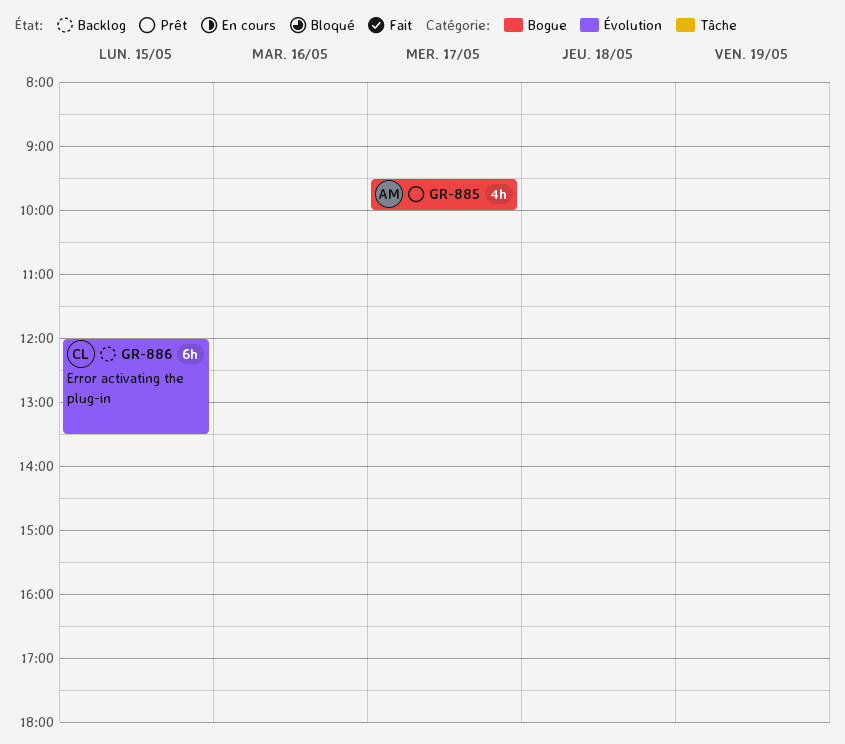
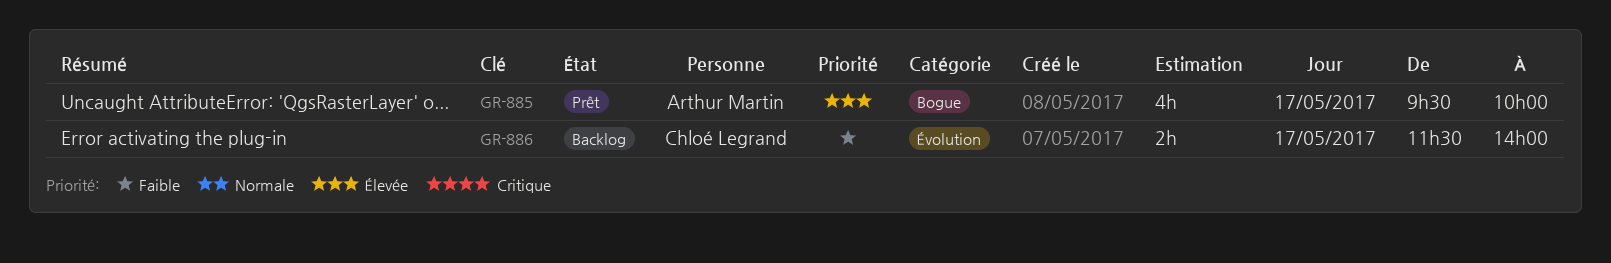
GR-886, estimate: 6h -> 2h
GR-886, day: May 15 -> May 17
GR-886, begins: 12:00 -> 11:30
GR-886, ends: 13:30 -> 14:00

